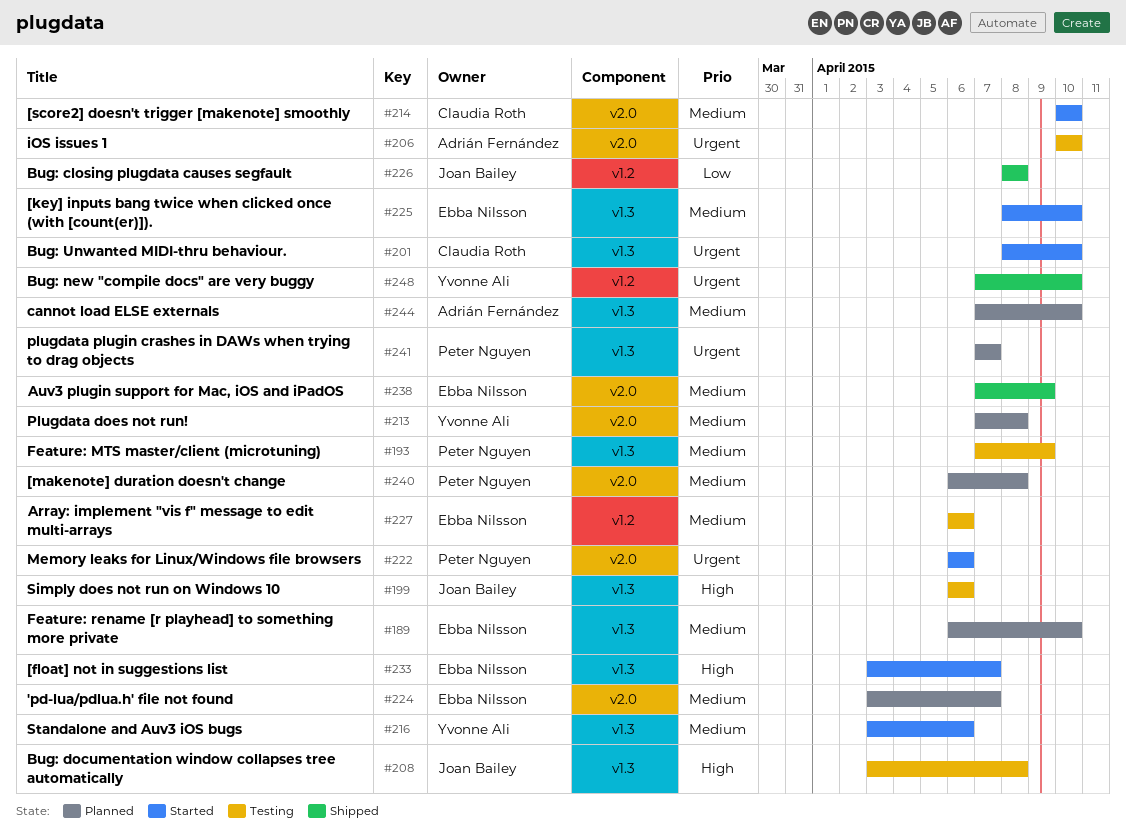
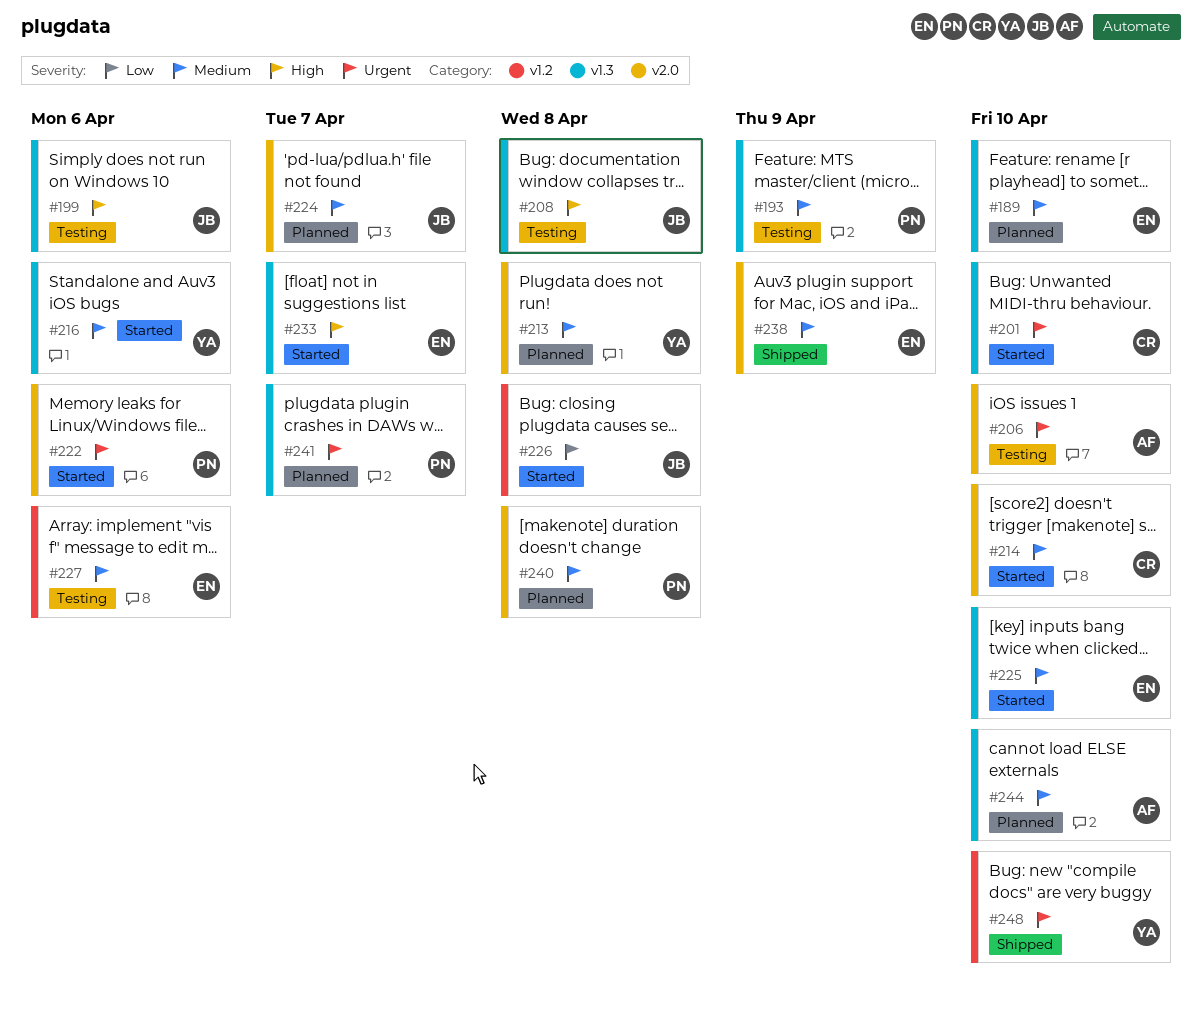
#224, owner: Ebba Nilsson -> Joan Bailey
#226, status: Shipped -> Started

